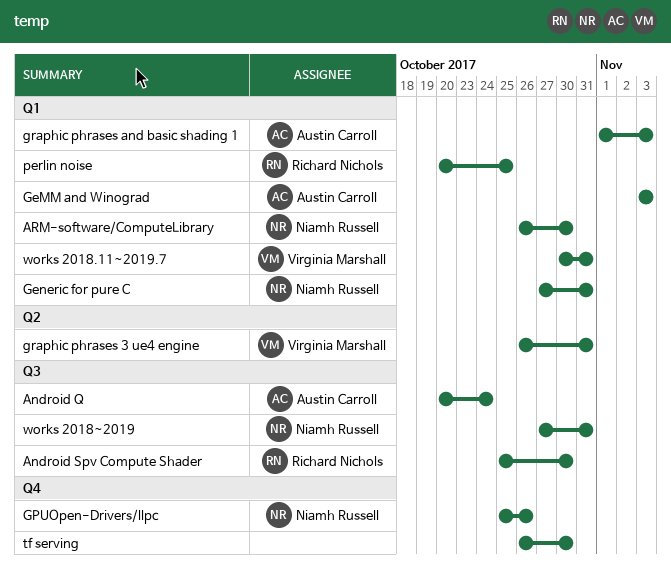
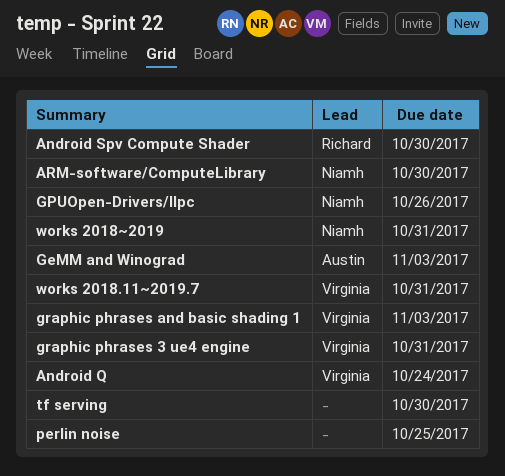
Android Q, owner: Austin Carroll -> Virginia Marshall
Generic for pure C: present -> none
graphic phrases and basic shading 1, owner: Austin Carroll -> Virginia Marshall
perlin noise, owner: Richard Nichols -> none

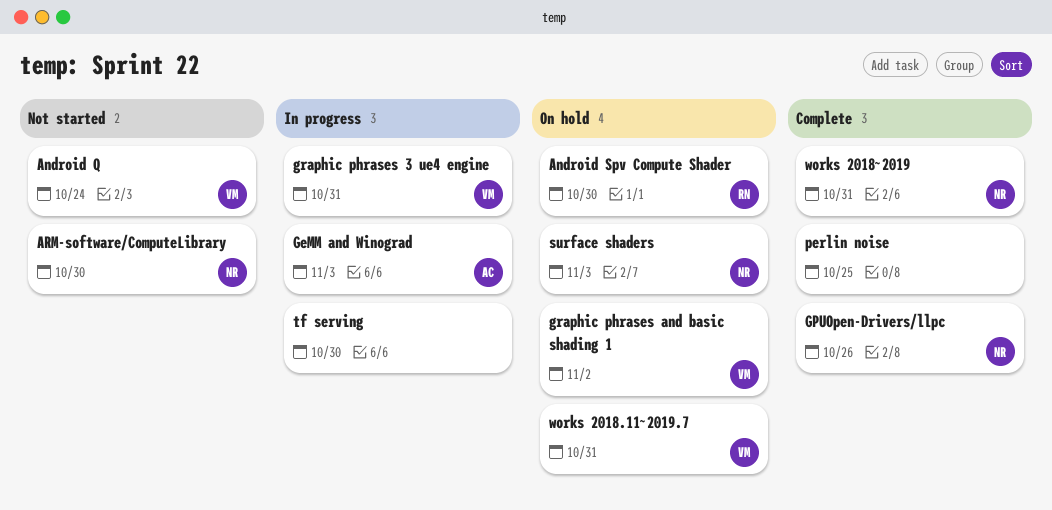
graphic phrases and basic shading 1, due: Nov 3 -> Nov 2
surface shaders: none -> present

